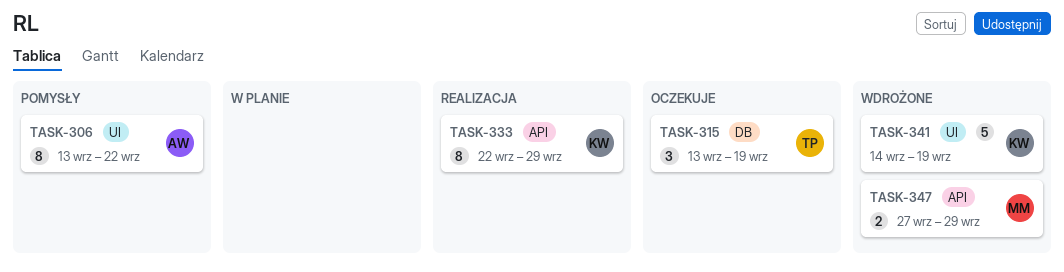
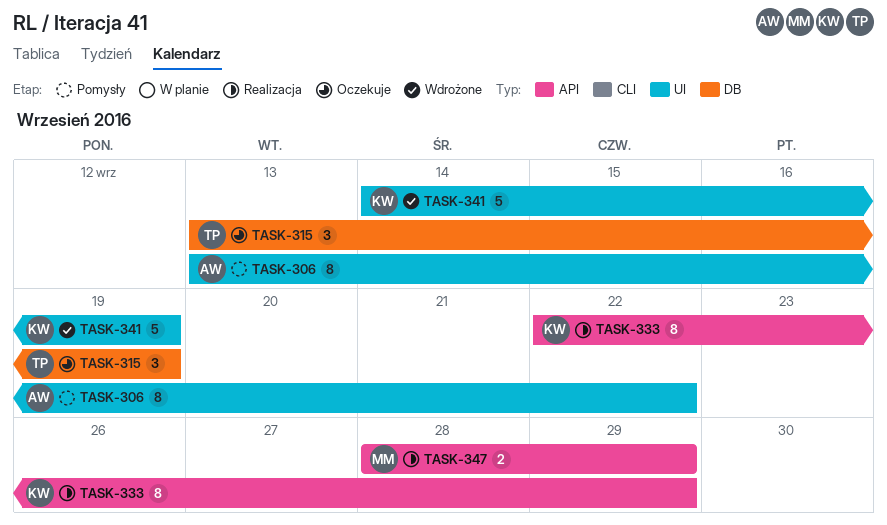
TASK-347, status: Wdrożone -> Realizacja
TASK-347, start: Sep 27 -> Sep 28

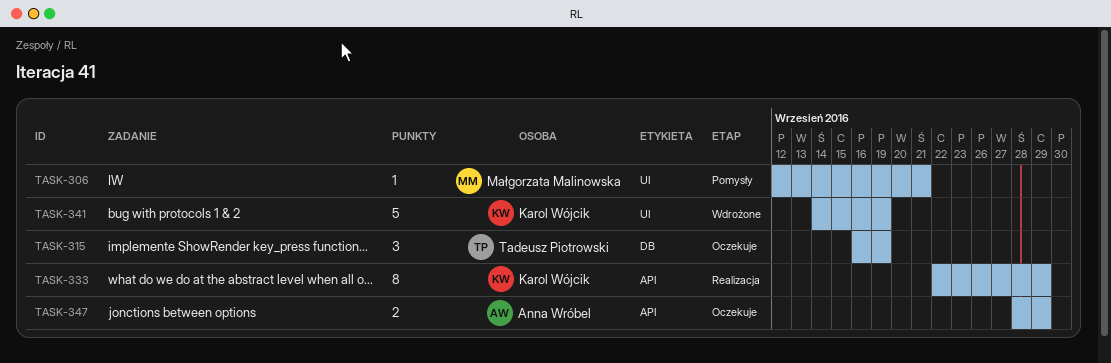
TASK-306, owner: Anna Wróbel -> Małgorzata Malinowska
TASK-306, estimate: 8 -> 1
TASK-306, start: Sep 13 -> Sep 12
TASK-306, due: Sep 22 -> Sep 21
TASK-315, start: Sep 13 -> Sep 16
TASK-347, status: Realizacja -> Oczekuje
TASK-347, owner: Małgorzata Malinowska -> Anna Wróbel

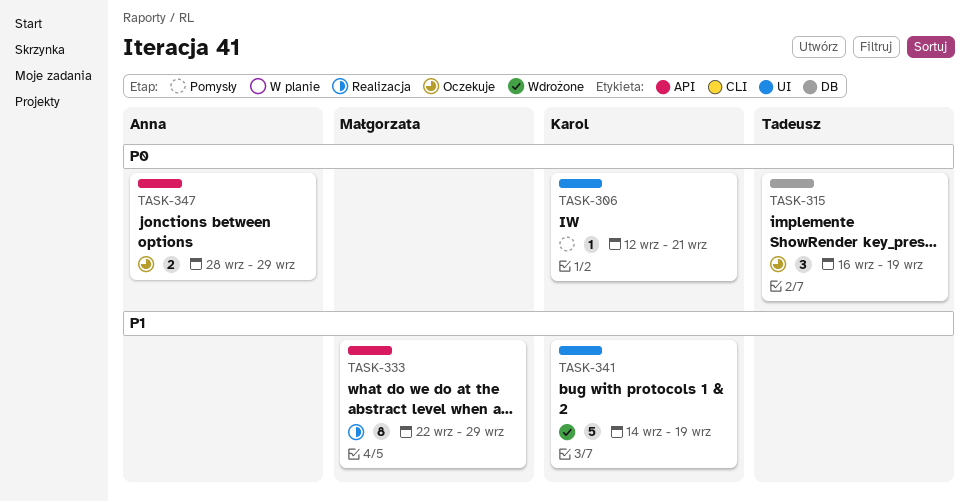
TASK-306, owner: Małgorzata Malinowska -> Karol Wójcik
TASK-333, owner: Karol Wójcik -> Małgorzata Malinowska

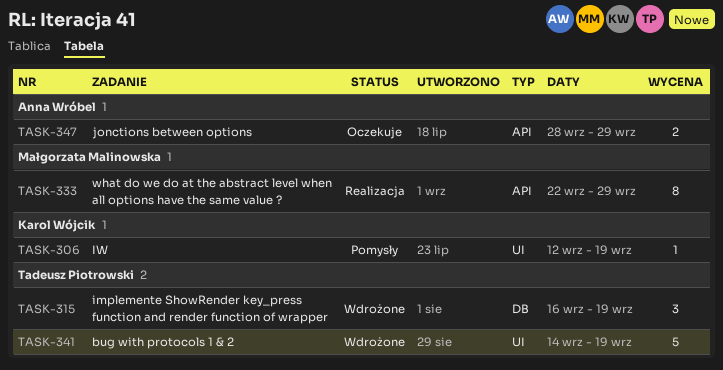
TASK-306, due: Sep 21 -> Sep 19
TASK-315, status: Oczekuje -> Wdrożone
TASK-341, owner: Karol Wójcik -> Tadeusz Piotrowski

